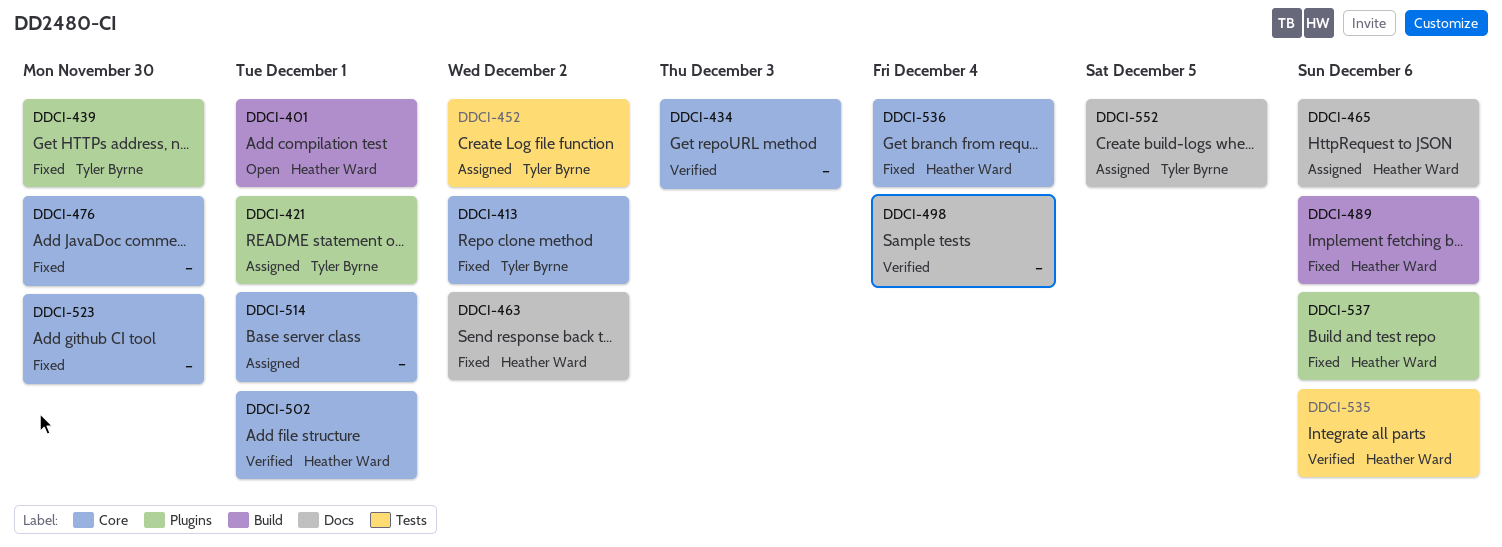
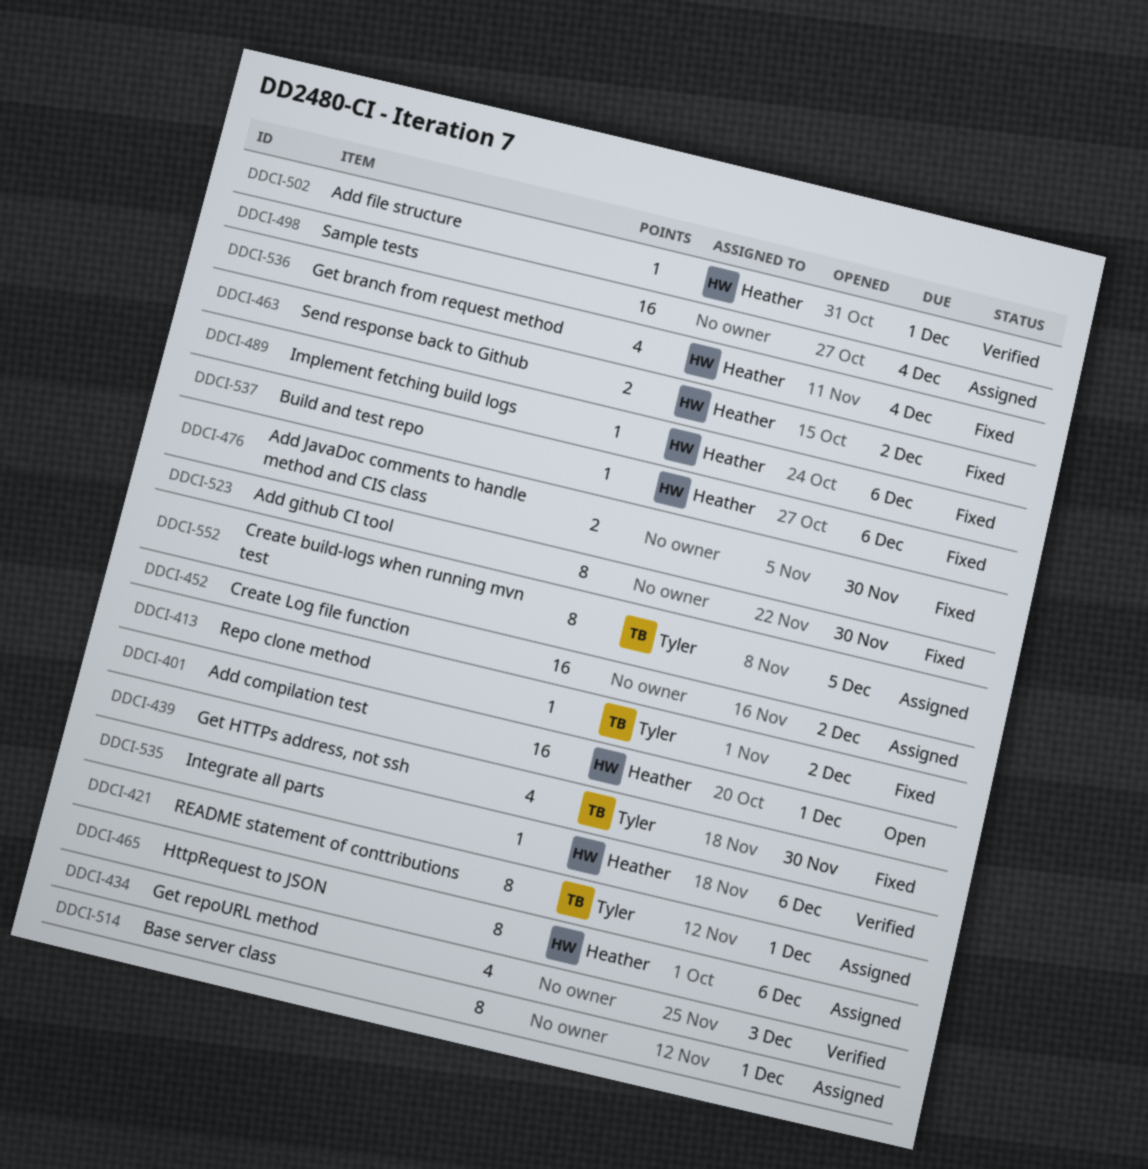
DDCI-452, owner: Tyler Byrne -> none
DDCI-498, status: Verified -> Assigned

